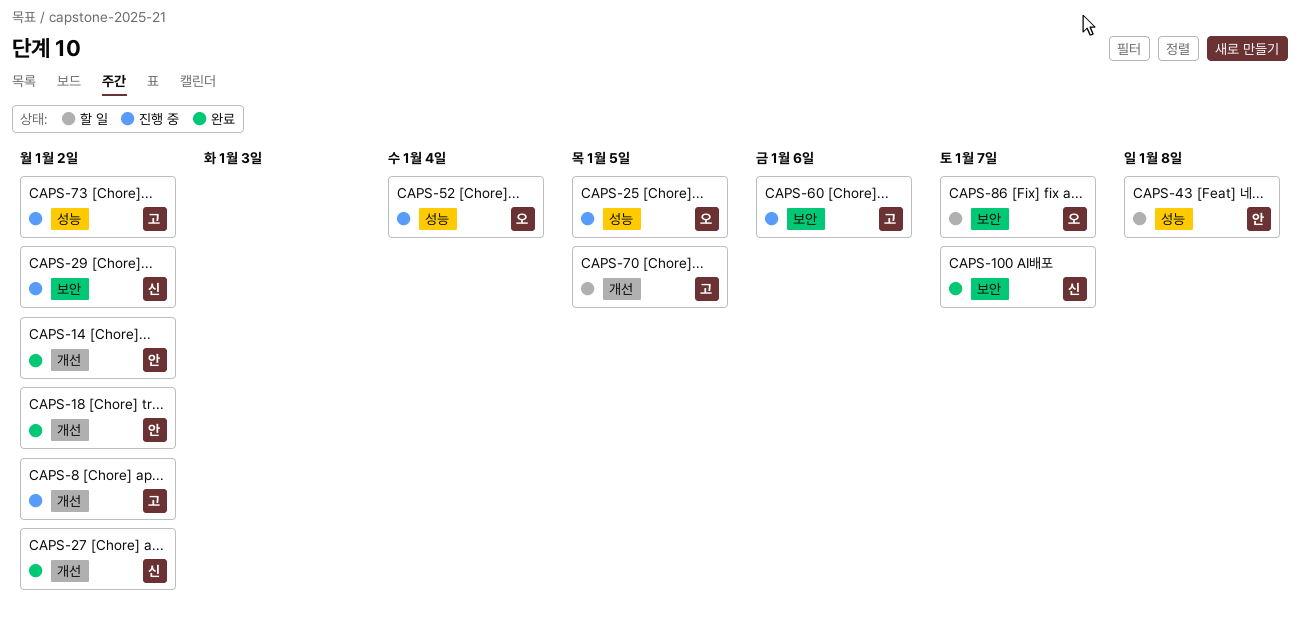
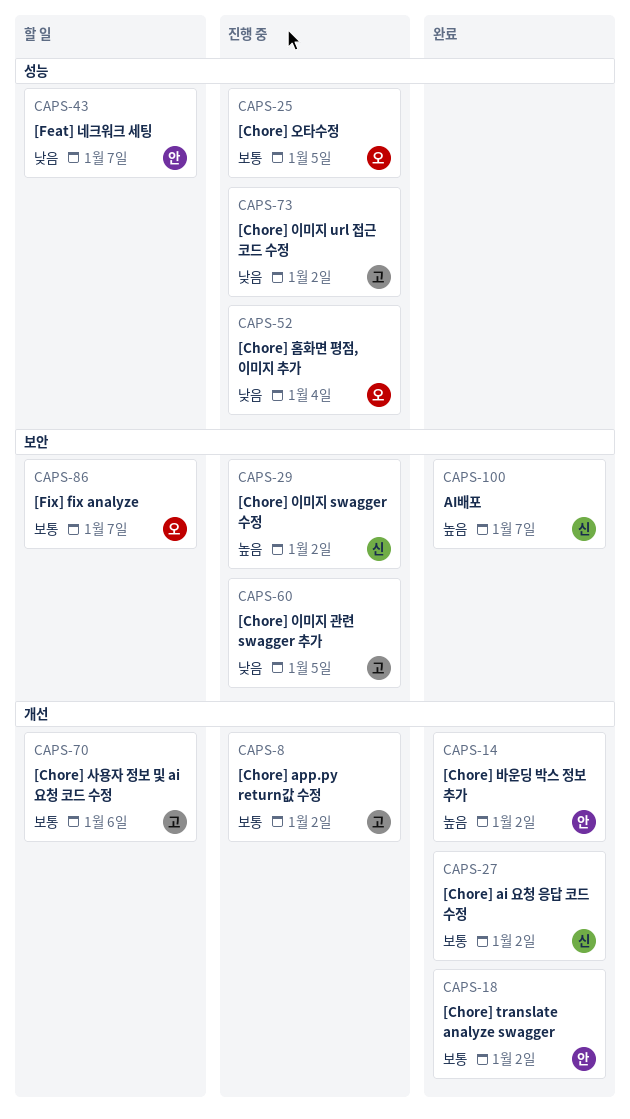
CAPS-43, due: Jan 8 -> Jan 7
CAPS-60, due: Jan 6 -> Jan 5
CAPS-70, due: Jan 5 -> Jan 6

